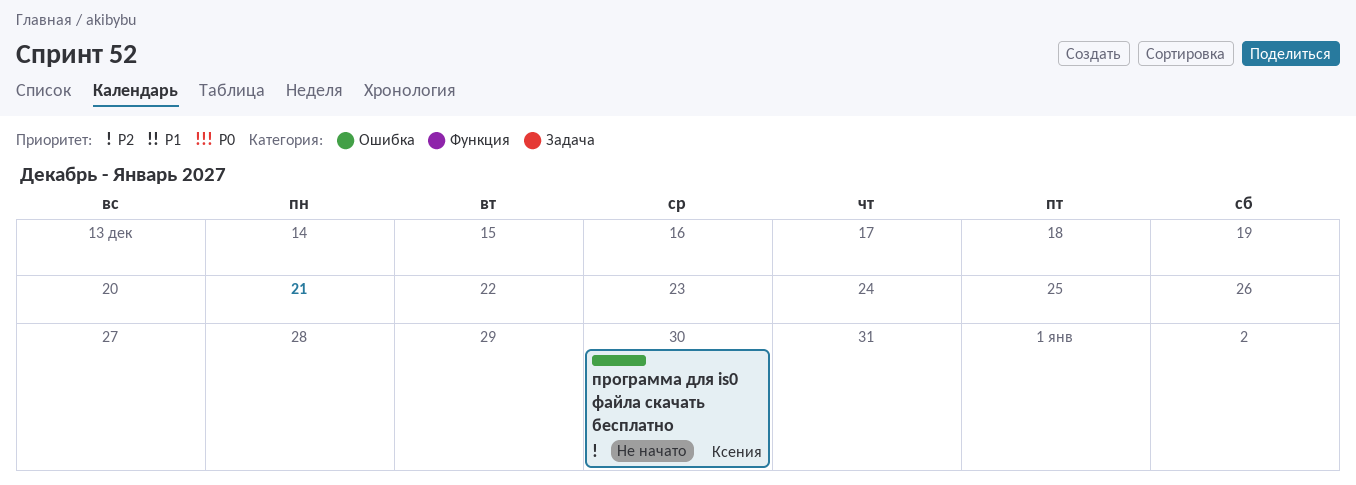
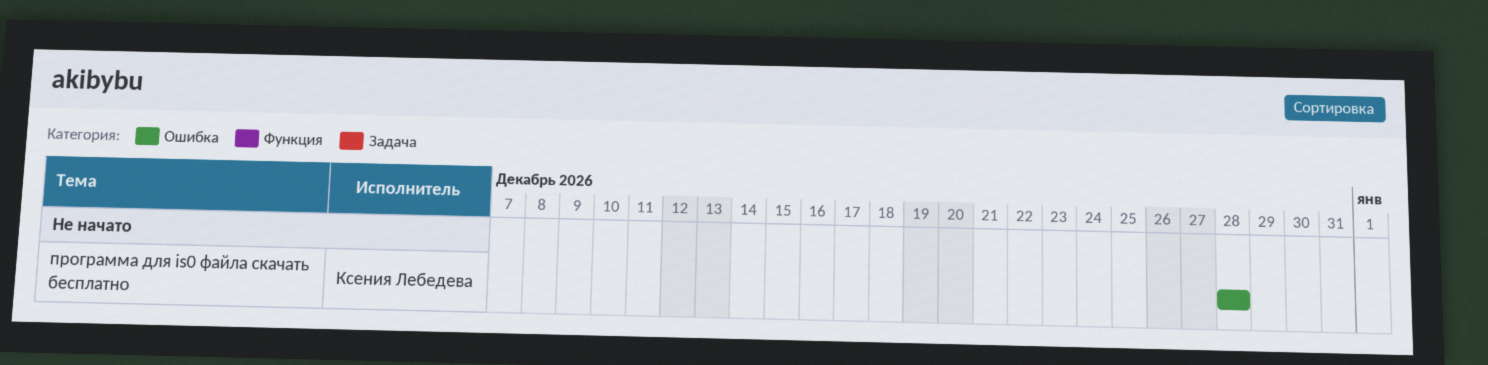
программа для is0 файла скачать бесплатно, due: Dec 30 -> Dec 28

